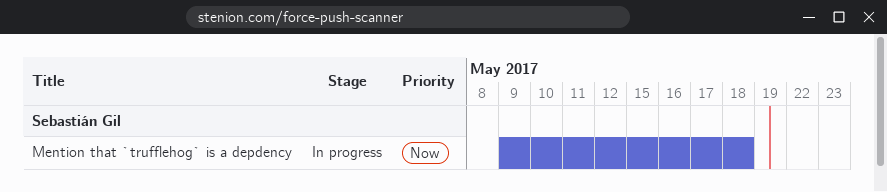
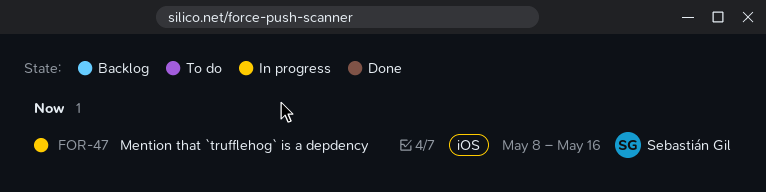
Mention that `trufflehog` is a depdency, start: May 9 -> May 8
Mention that `trufflehog` is a depdency, due: May 18 -> May 16

